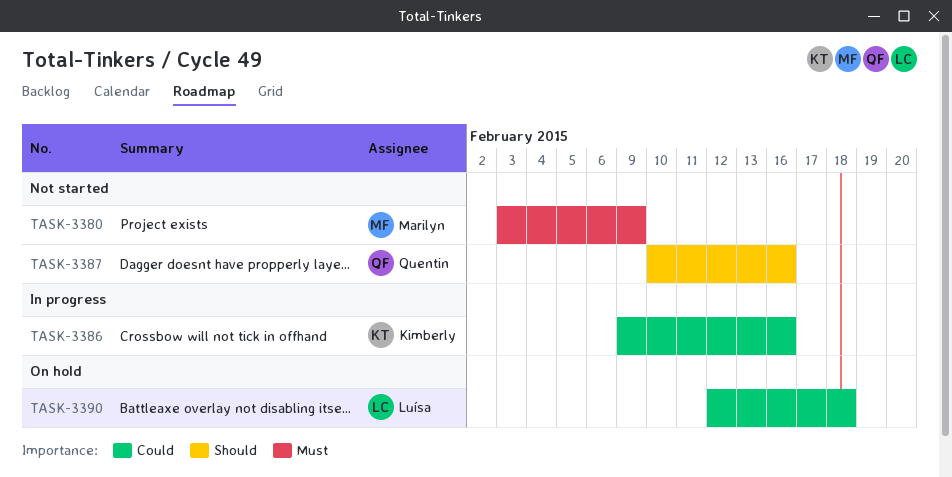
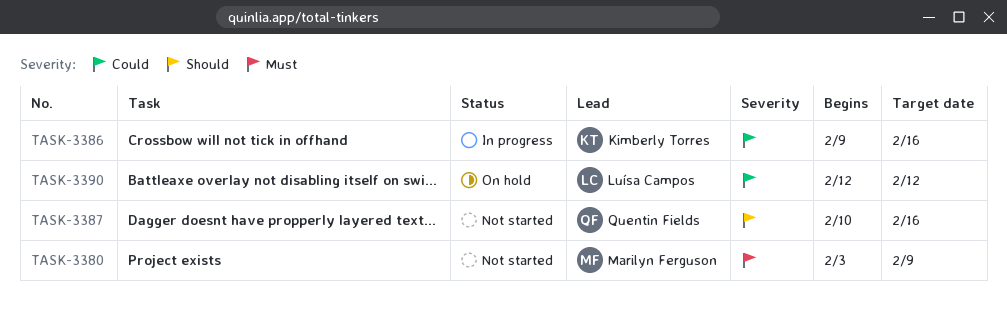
TASK-3390, due: Feb 18 -> Feb 12

